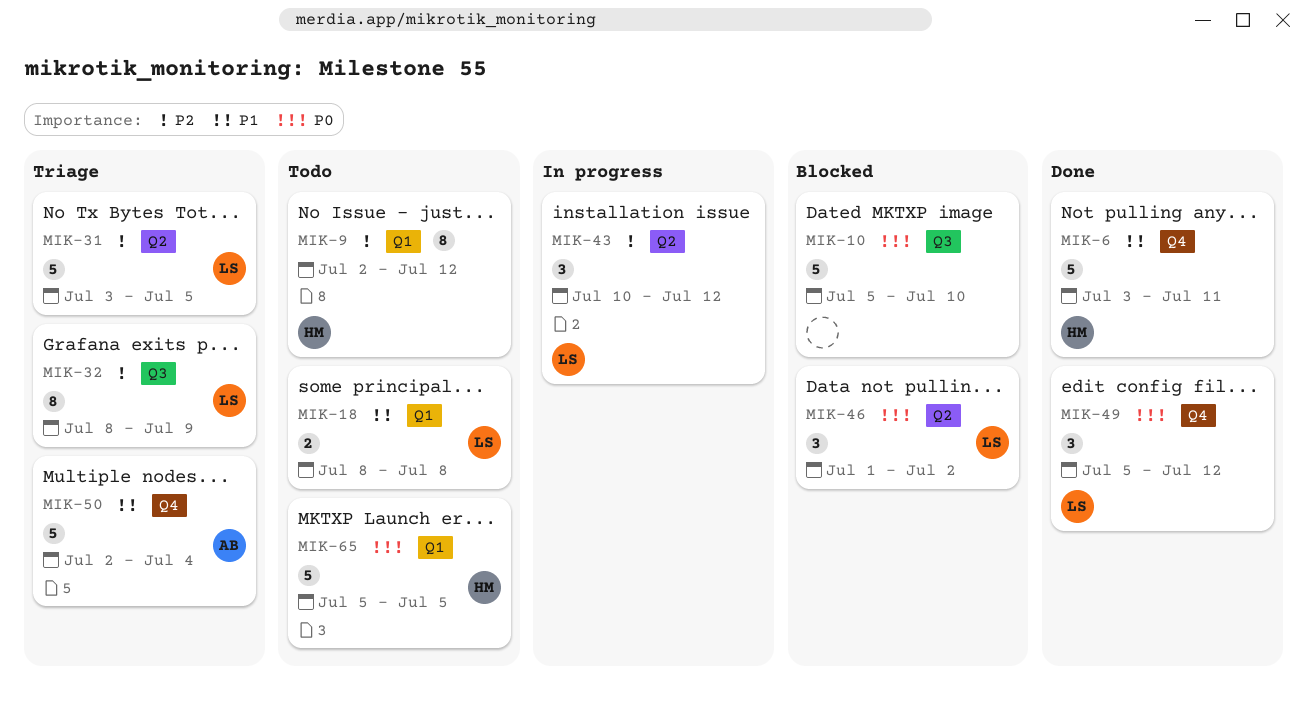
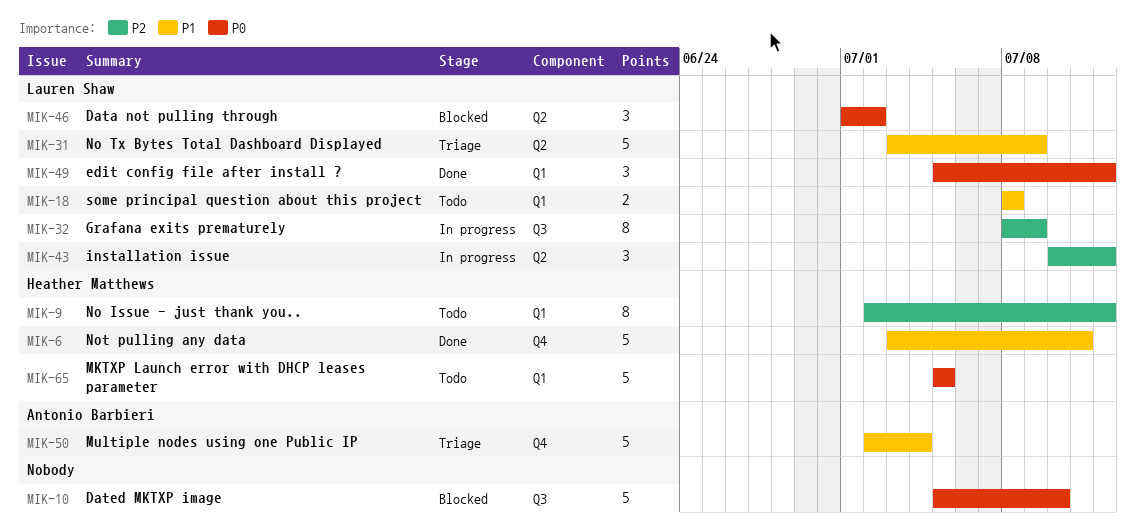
MIK-31, priority: P2 -> P1
MIK-31, due: Jul 5 -> Jul 9
MIK-32, status: Triage -> In progress
MIK-49, label: Q4 -> Q1

